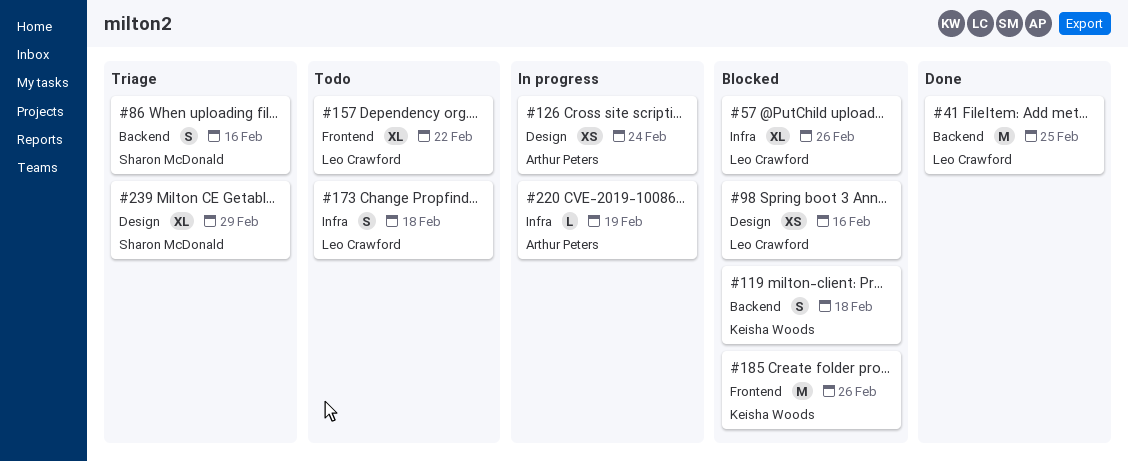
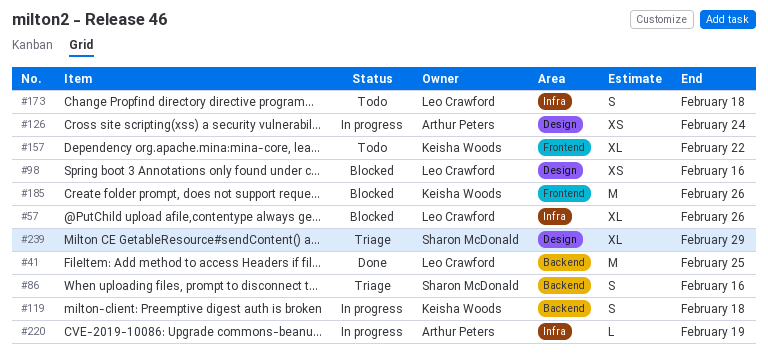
#119, status: Blocked -> In progress
#157, owner: Leo Crawford -> Keisha Woods

